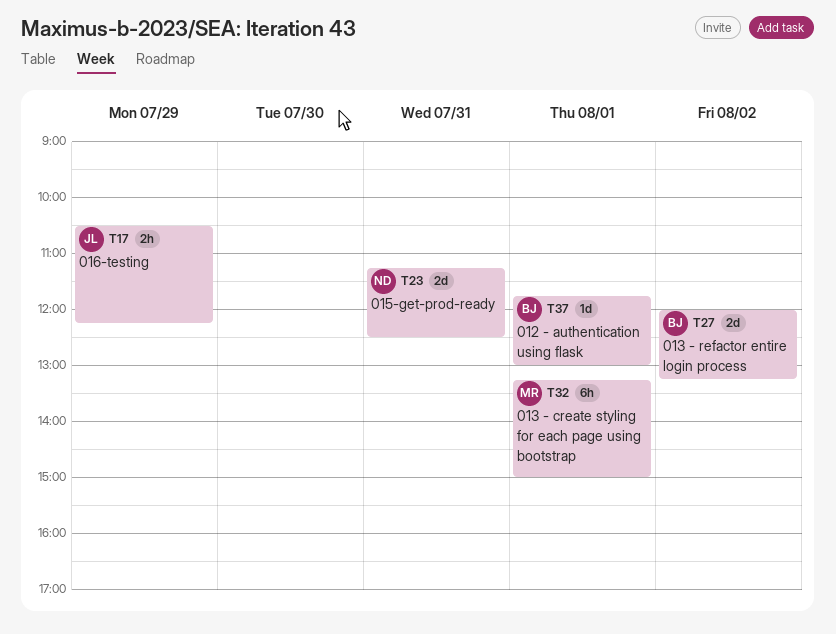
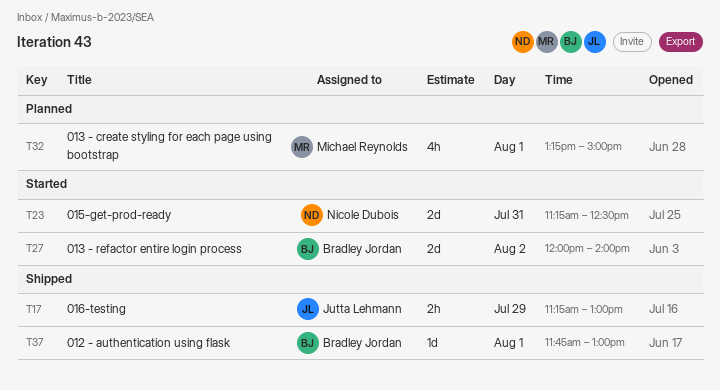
T17, begins: 10:30 -> 11:15
T17, ends: 12:15 -> 13:00
T27, ends: 13:15 -> 14:00
T32, estimate: 6h -> 4h

